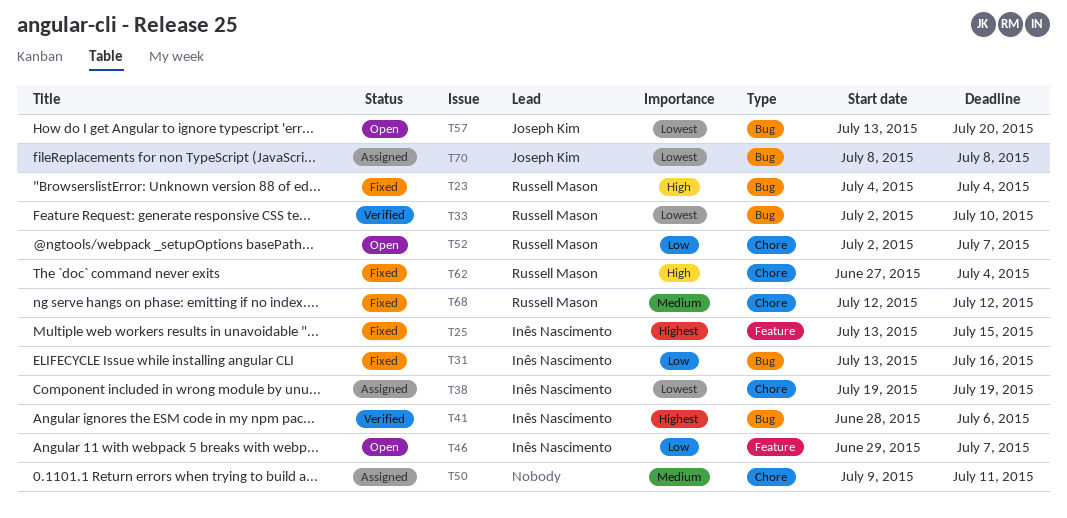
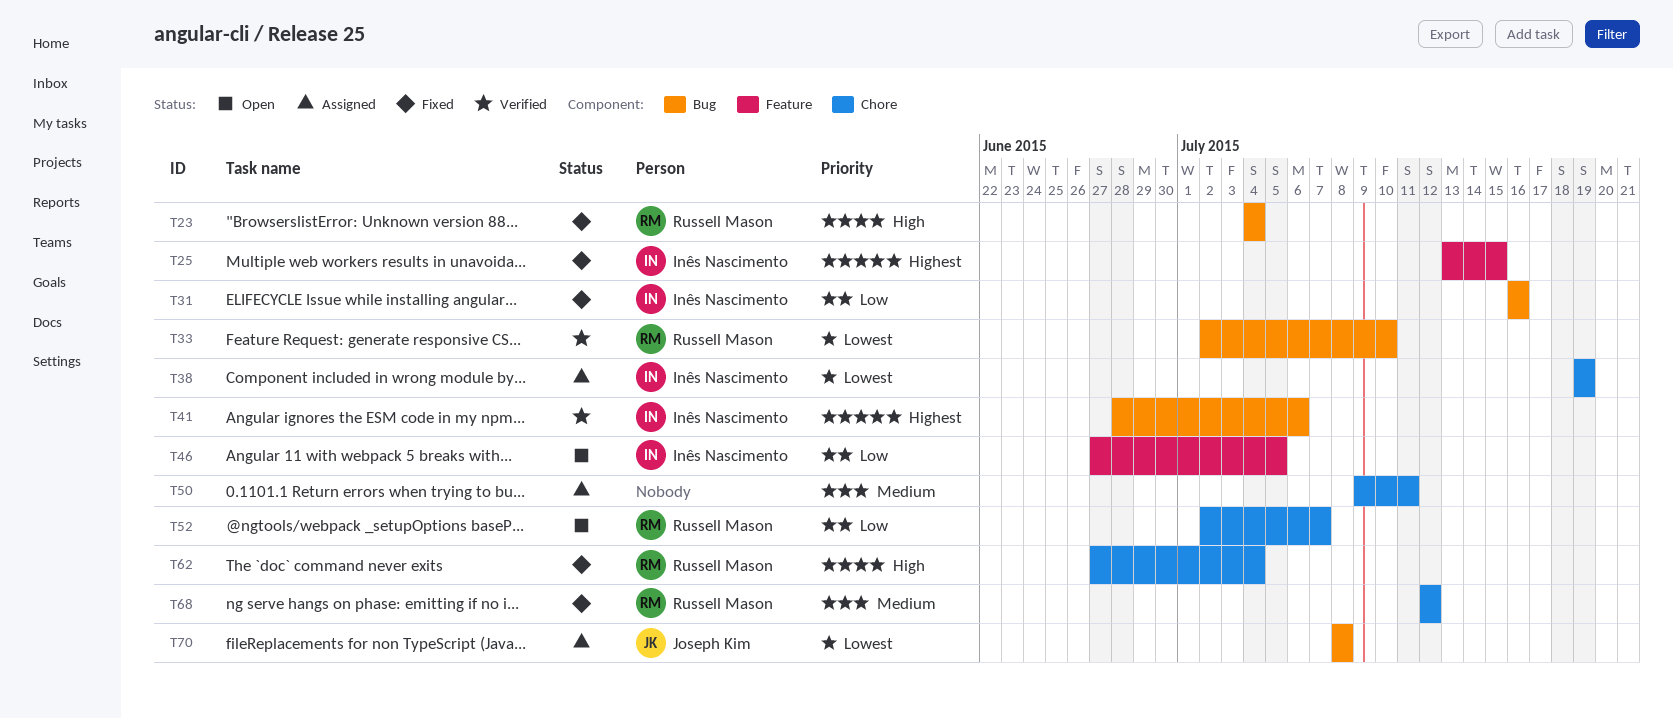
T31, start: Jul 13 -> Jul 16
T46, start: Jun 29 -> Jun 27
T46, due: Jul 7 -> Jul 5
T57: present -> none

